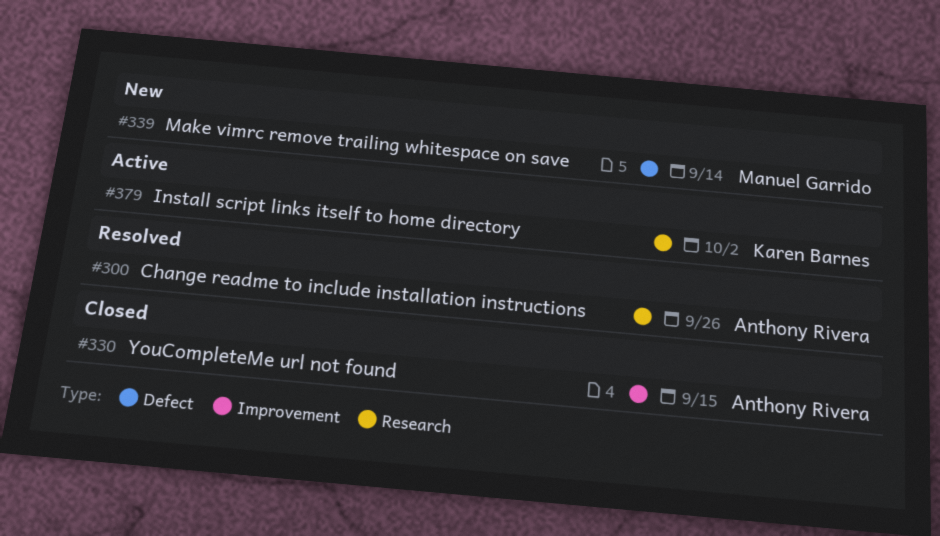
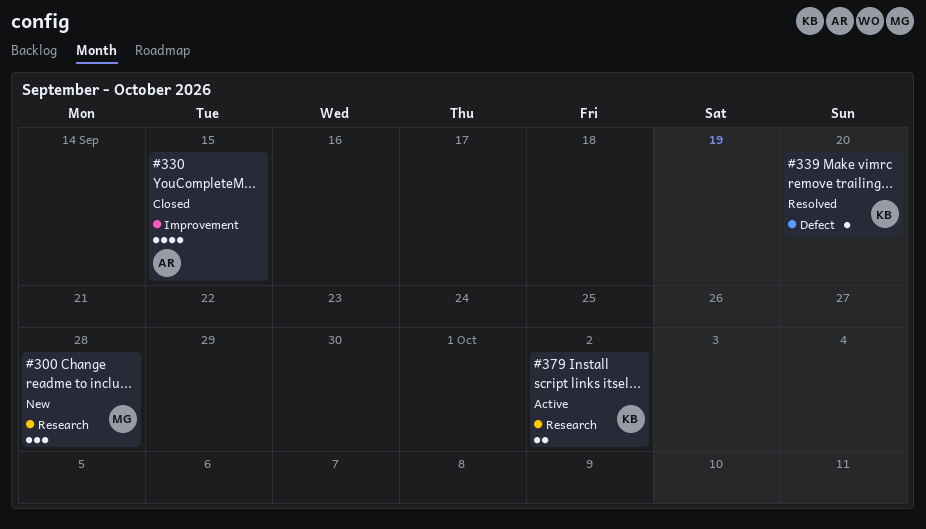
#300, status: Resolved -> New
#300, owner: Anthony Rivera -> Manuel Garrido
#300, due: Sep 26 -> Sep 28
#339, status: New -> Resolved
#339, owner: Manuel Garrido -> Karen Barnes
#339, due: Sep 14 -> Sep 20

